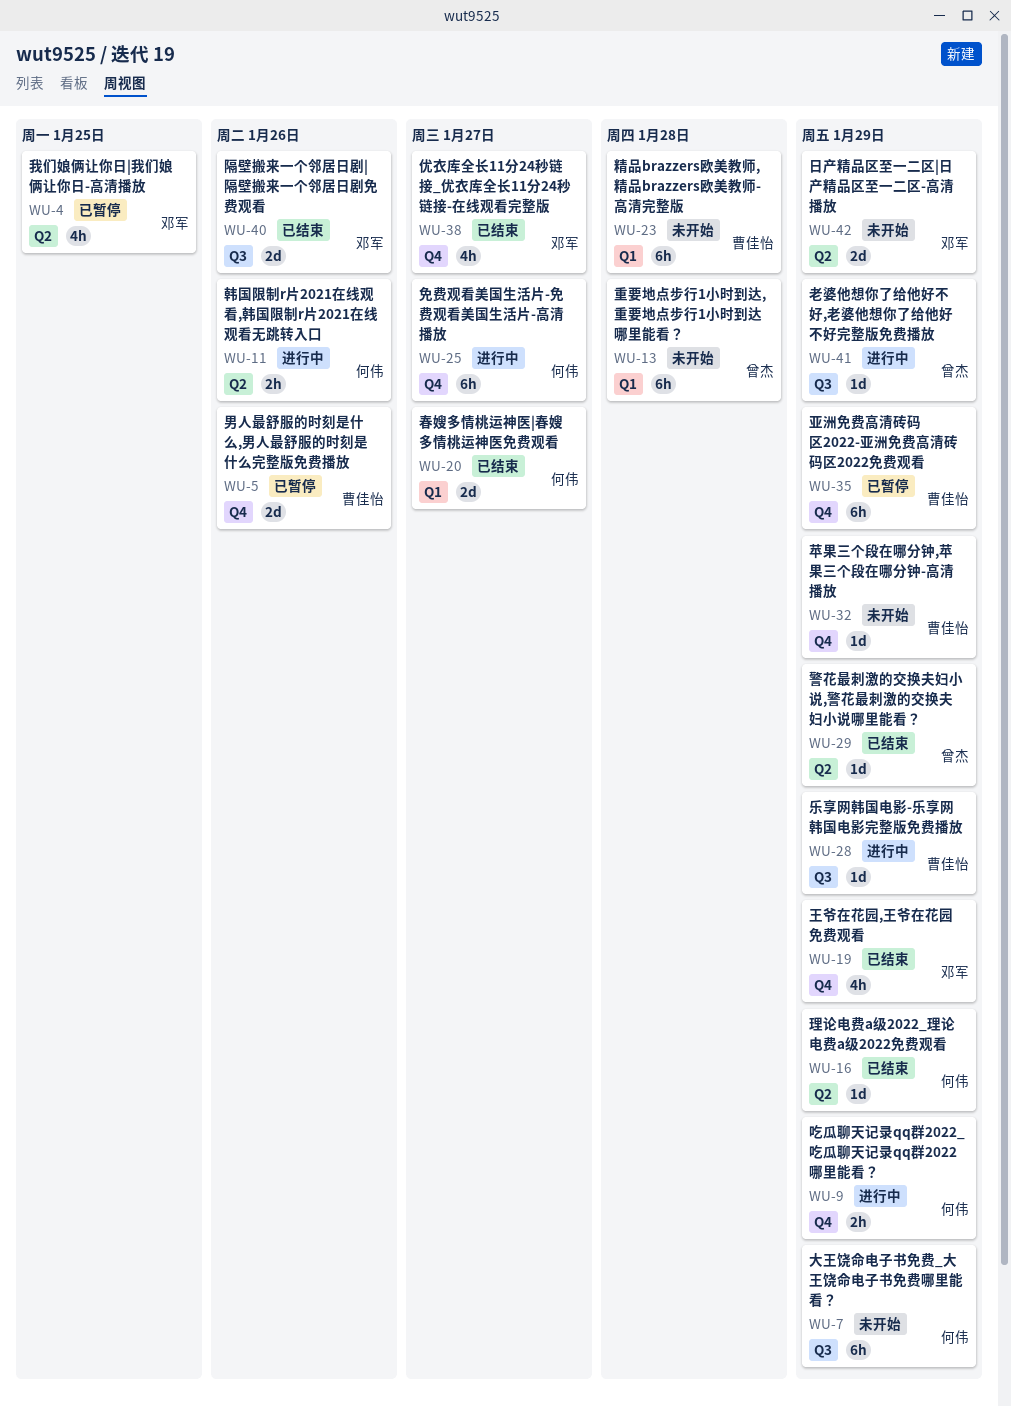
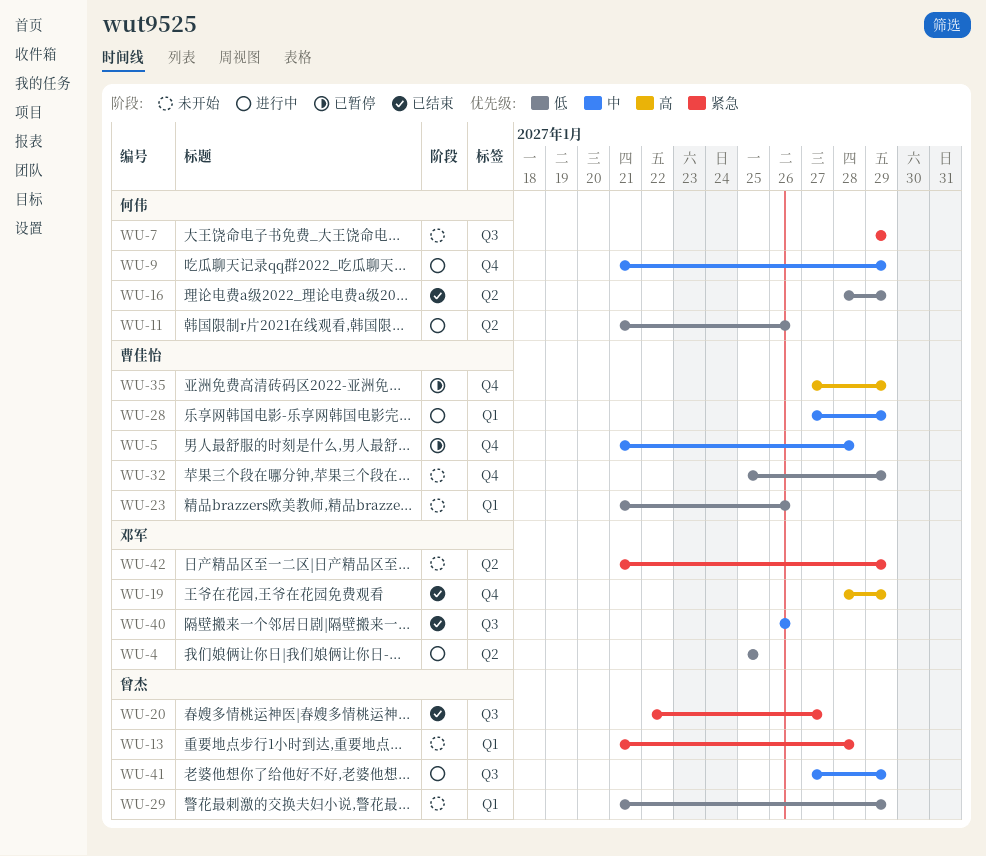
WU-4, status: 已暂停 -> 进行中
WU-5, due: Jan 26 -> Jan 28
WU-20, owner: 何伟 -> 曾杰
WU-20, label: Q1 -> Q3
WU-23, due: Jan 28 -> Jan 26
WU-25: present -> none
WU-28, label: Q3 -> Q1
WU-29, status: 已结束 -> 未开始
WU-29, label: Q2 -> Q1
WU-38: present -> none

